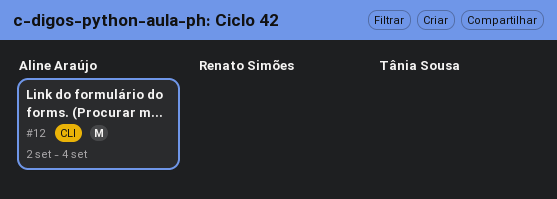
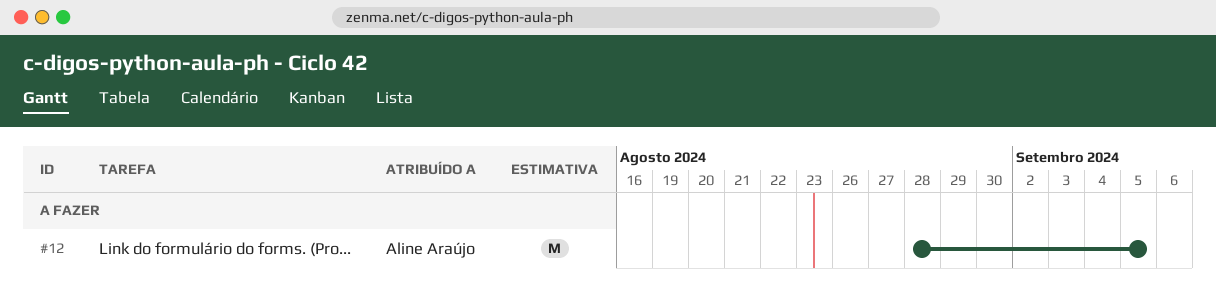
#12, start: Sep 2 -> Aug 28
#12, due: Sep 4 -> Sep 5

